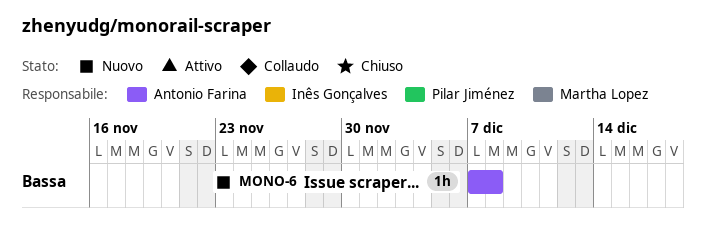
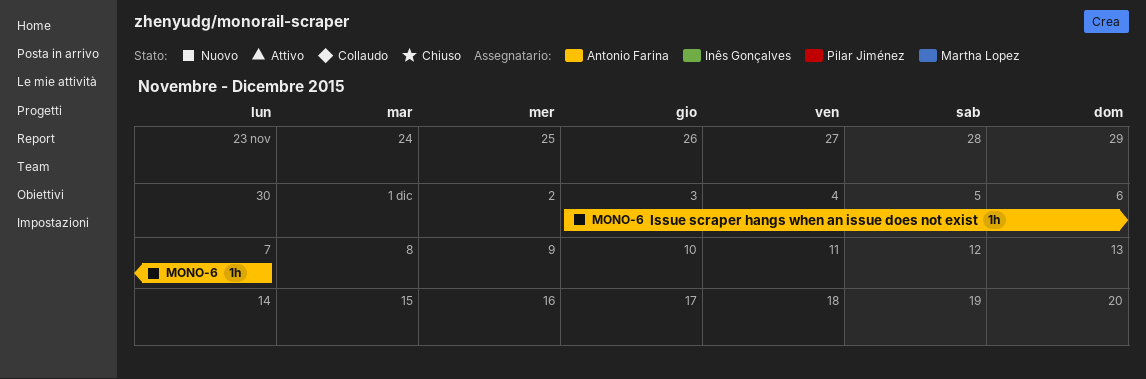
MONO-6, start: Dec 7 -> Dec 3
MONO-6, due: Dec 8 -> Dec 7

